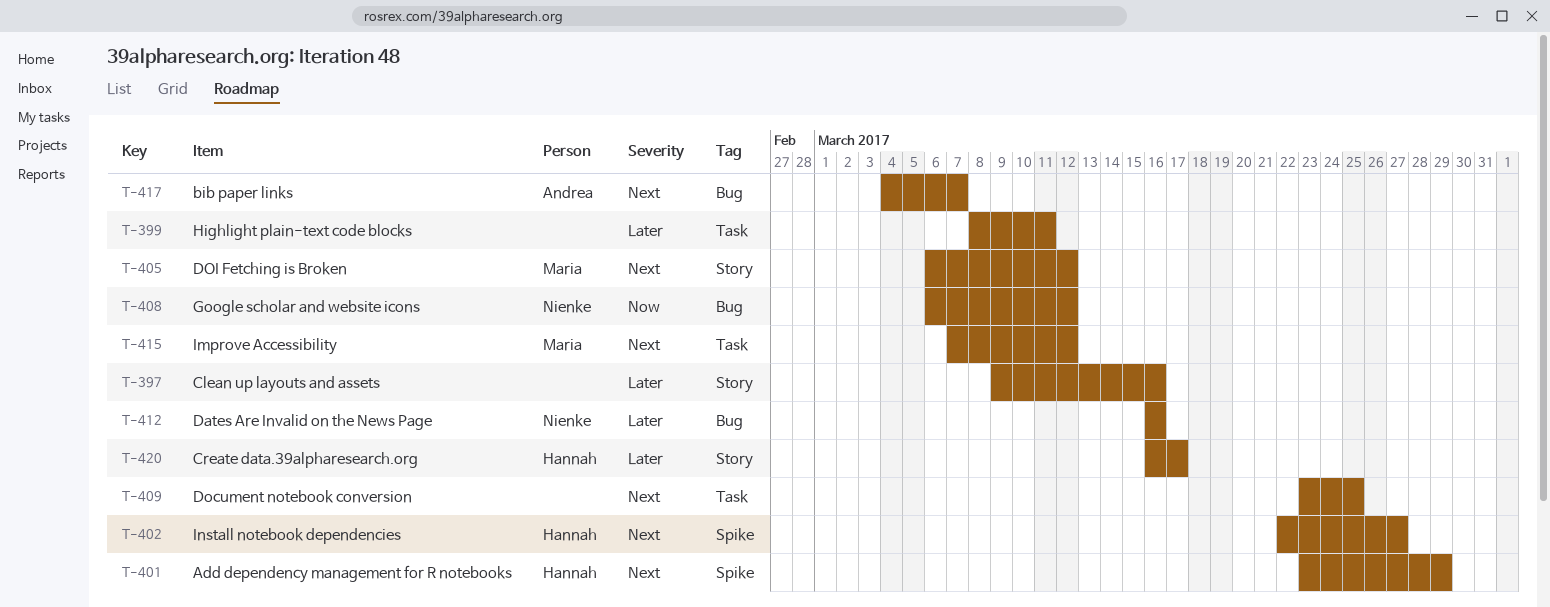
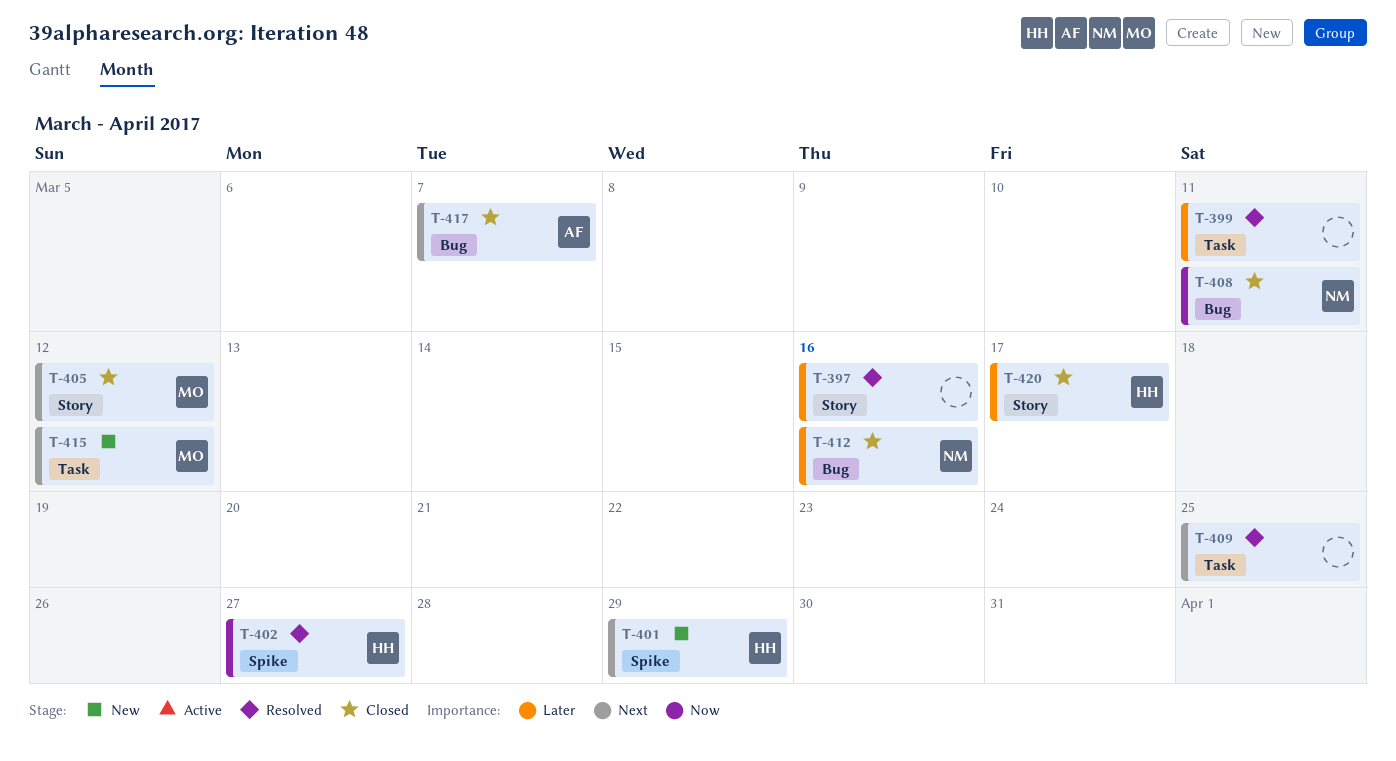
T-402, priority: Next -> Now
T-408, due: Mar 12 -> Mar 11

